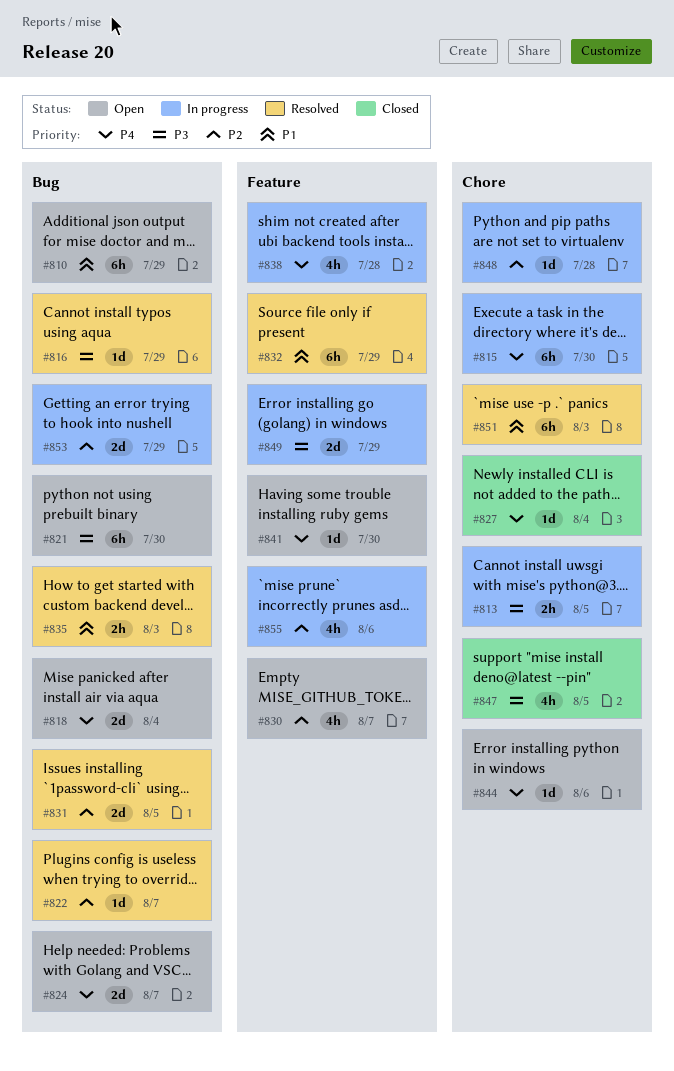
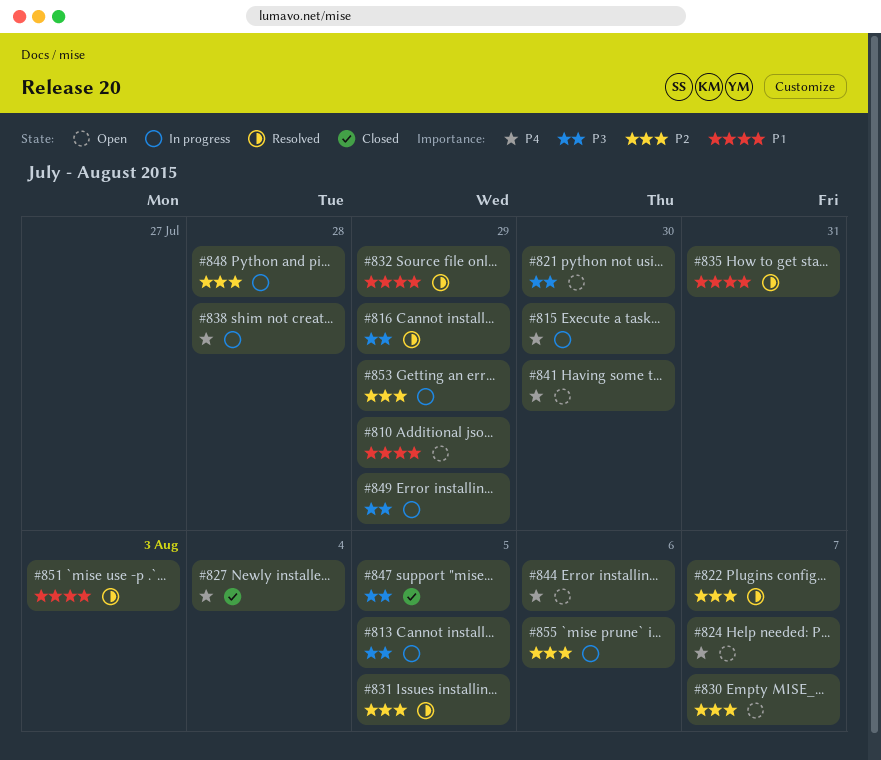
#818: present -> none
#835, due: Aug 3 -> Jul 31

